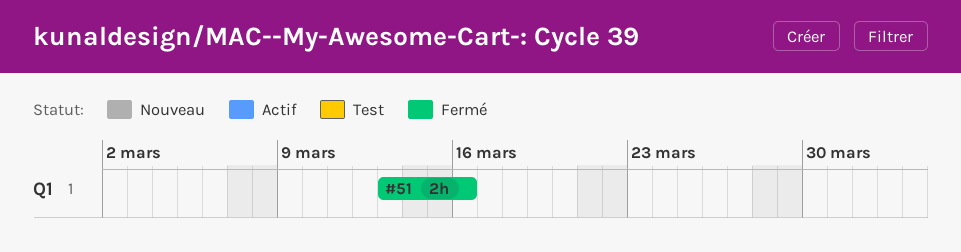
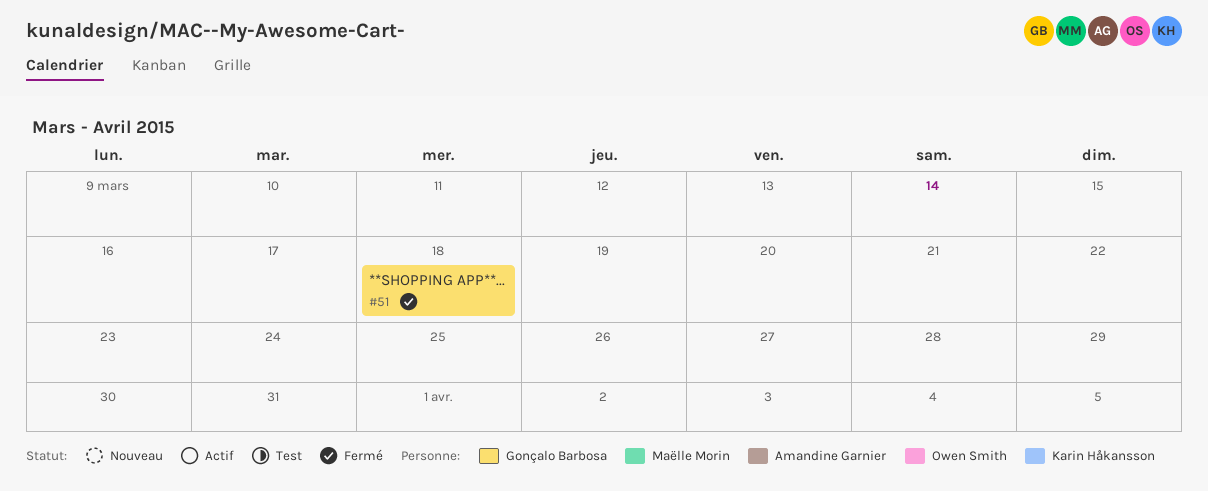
#51, due: Mar 16 -> Mar 18

